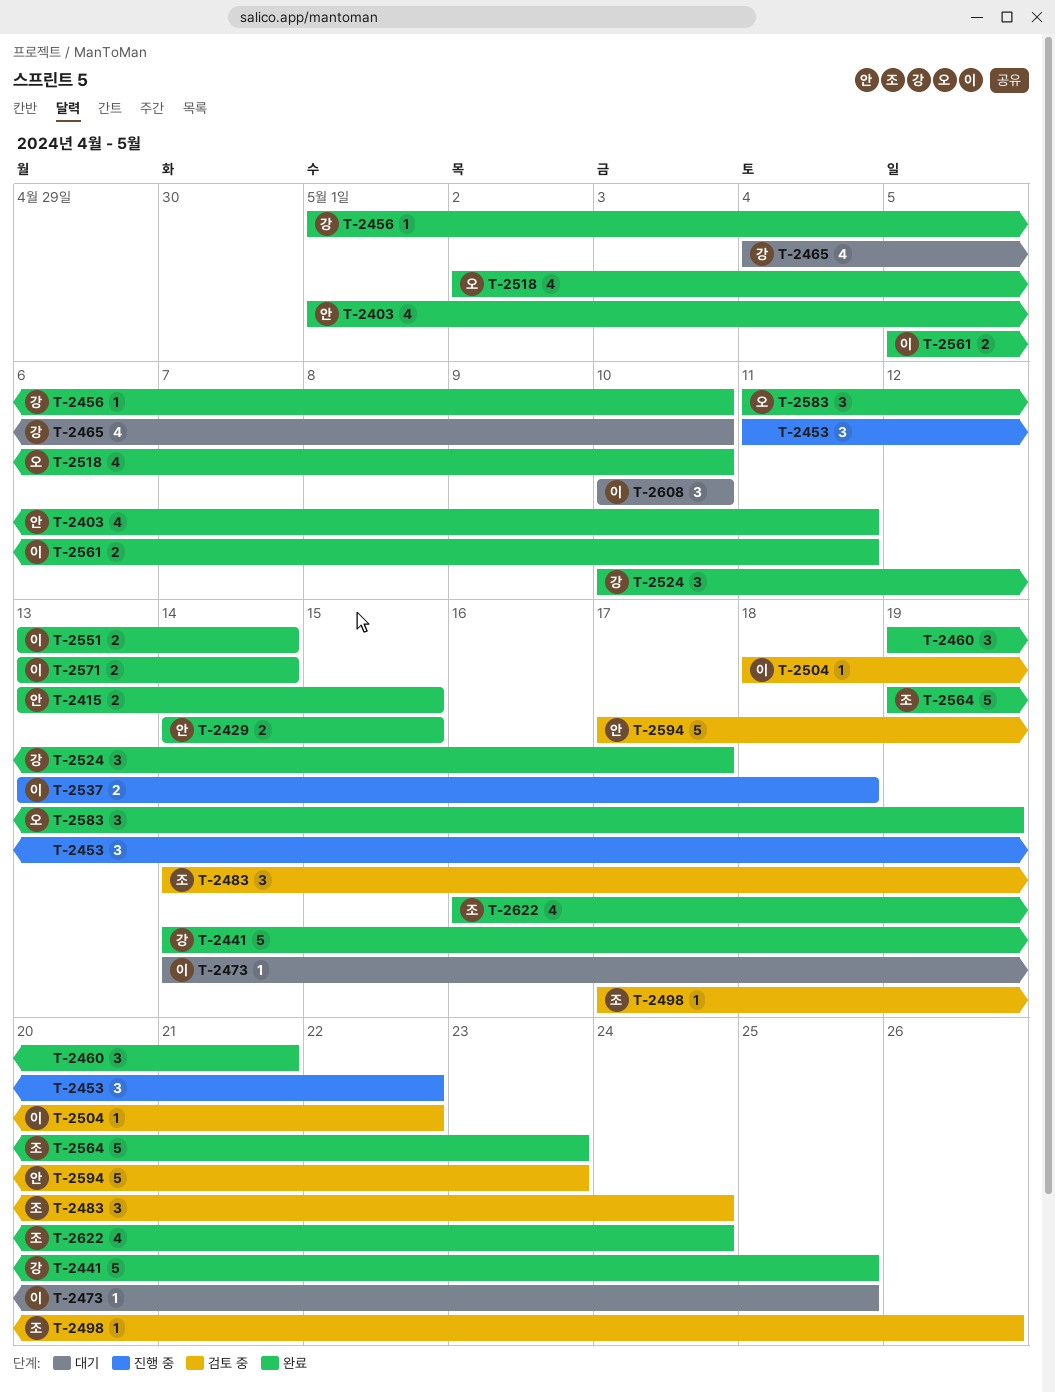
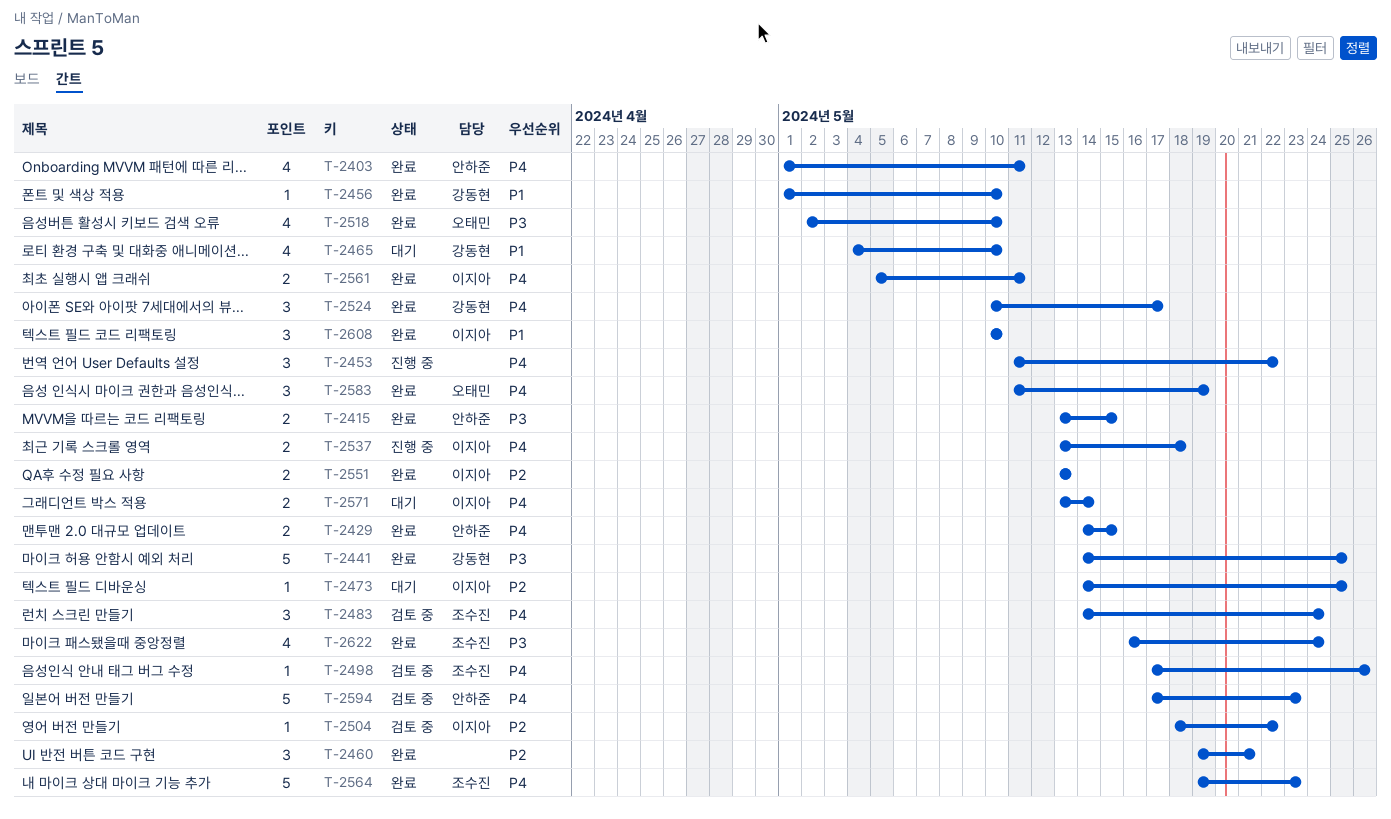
T-2551, due: May 14 -> May 13
T-2571, status: 완료 -> 대기
T-2608, status: 대기 -> 완료

